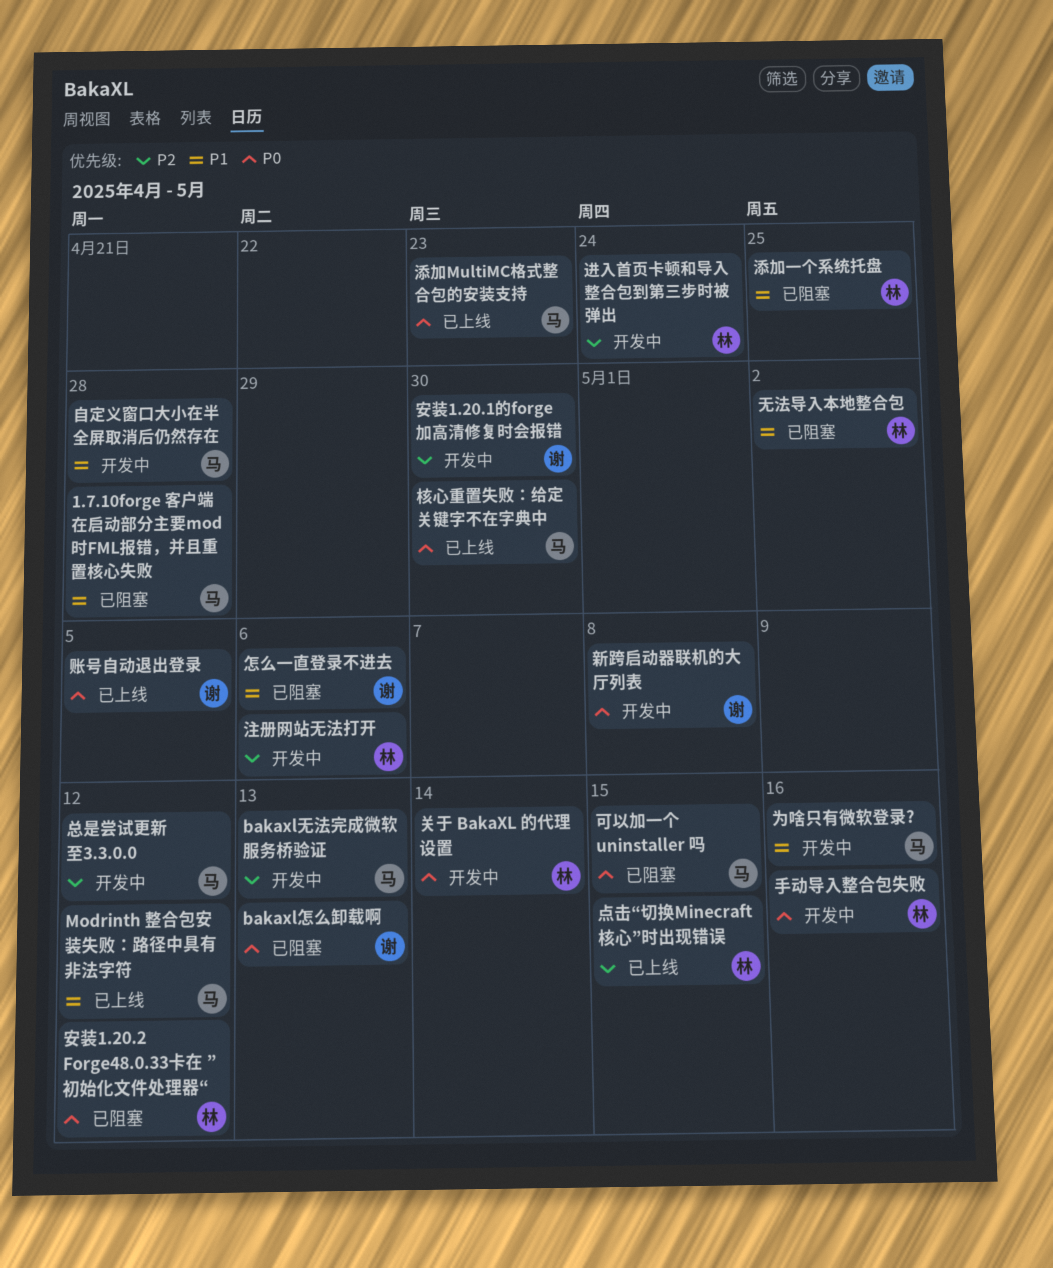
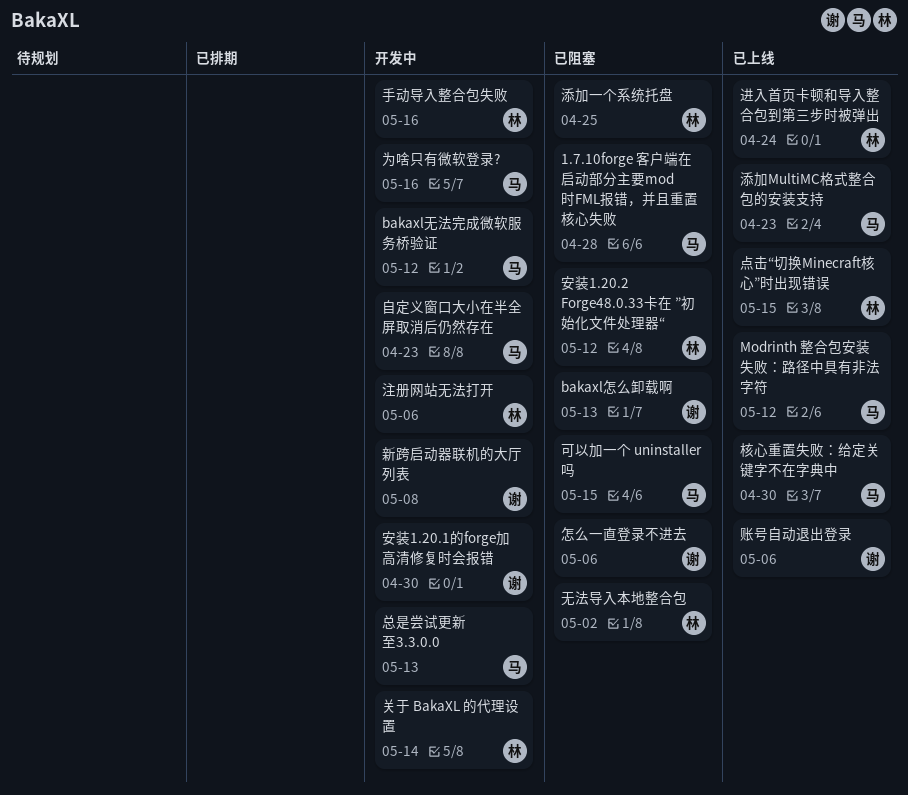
bakaxl无法完成微软服务桥验证, due: May 13 -> May 12
总是尝试更新至3.3.0.0, due: May 12 -> May 13
自定义窗口大小在半全屏取消后仍然存在, due: Apr 28 -> Apr 23
账号自动退出登录, due: May 5 -> May 6
进入首页卡顿和导入整合包到第三步时被弹出, status: 开发中 -> 已上线

